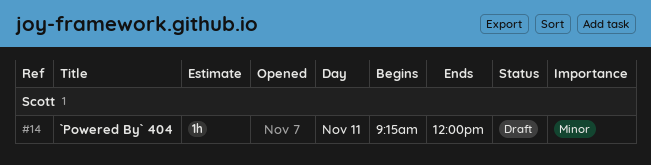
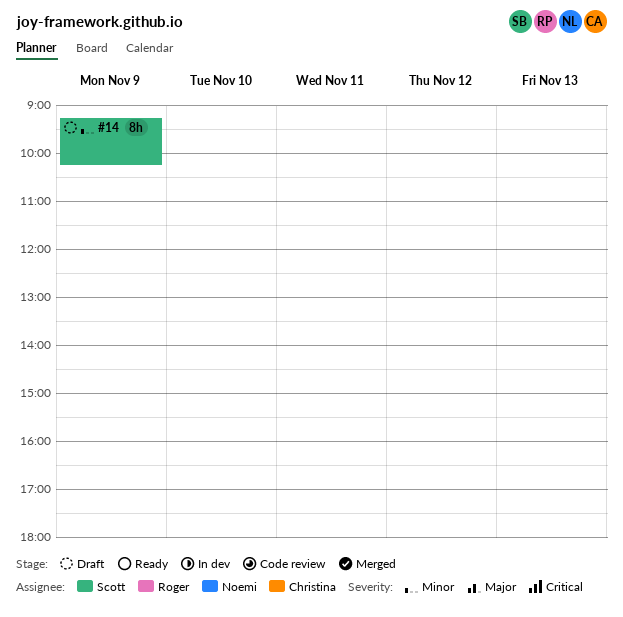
#14, estimate: 1h -> 8h
#14, day: Nov 11 -> Nov 9
#14, ends: 12:00 -> 10:15

